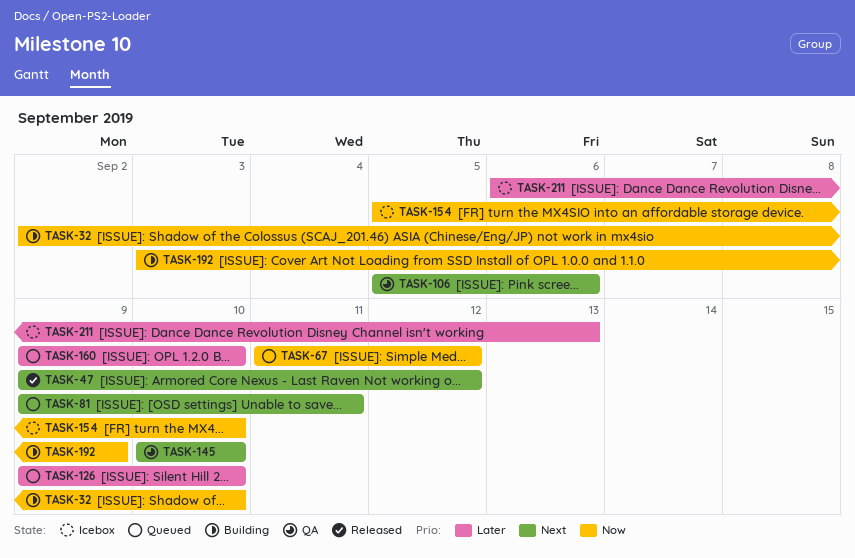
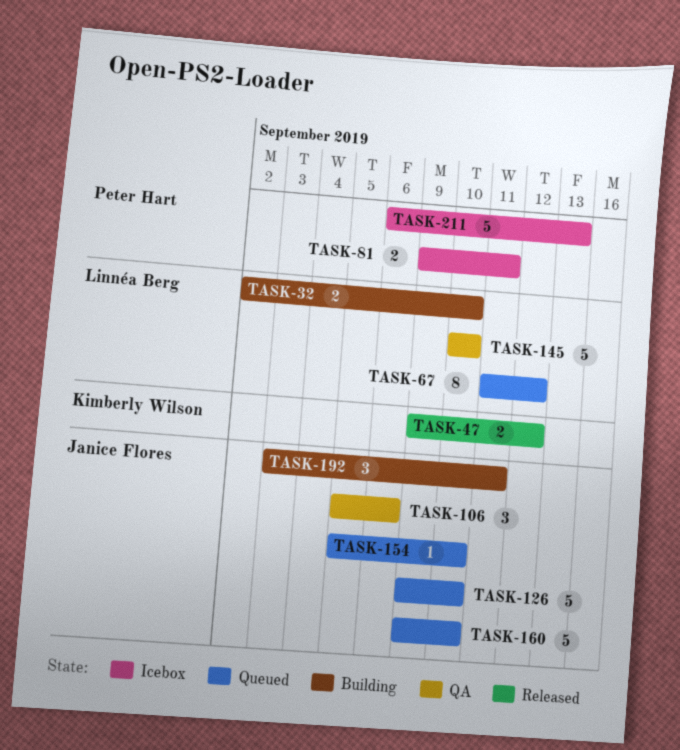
TASK-81, status: Queued -> Icebox
TASK-154, status: Icebox -> Queued
TASK-192, due: Sep 9 -> Sep 11

